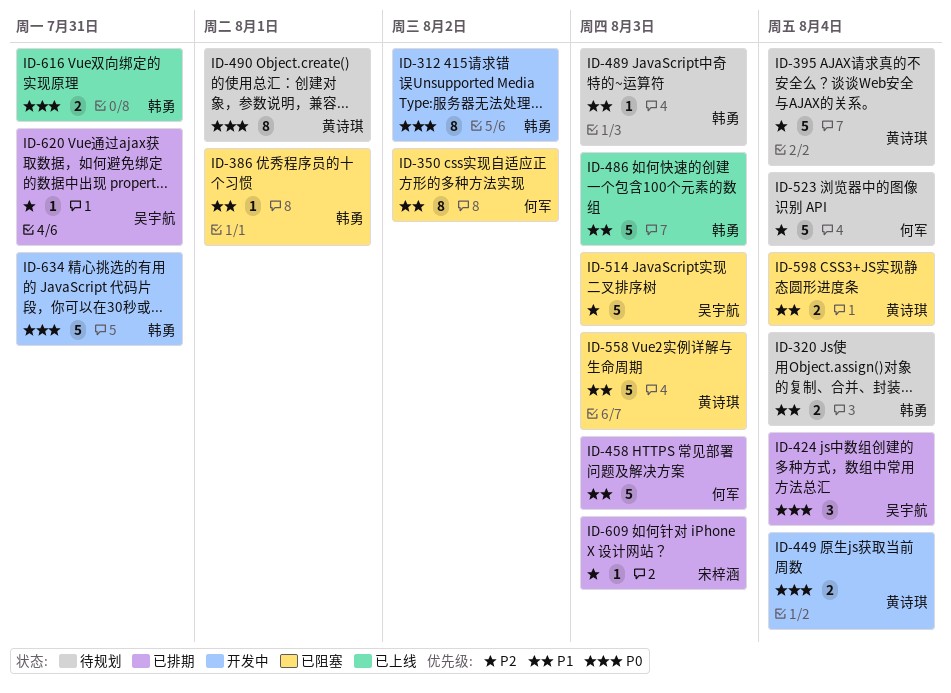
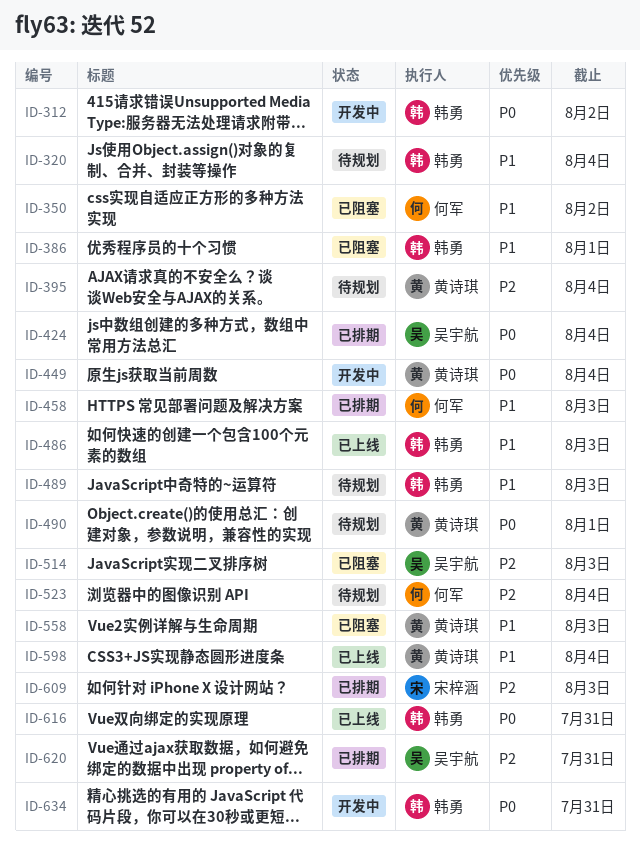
ID-598, status: 已阻塞 -> 已上线

